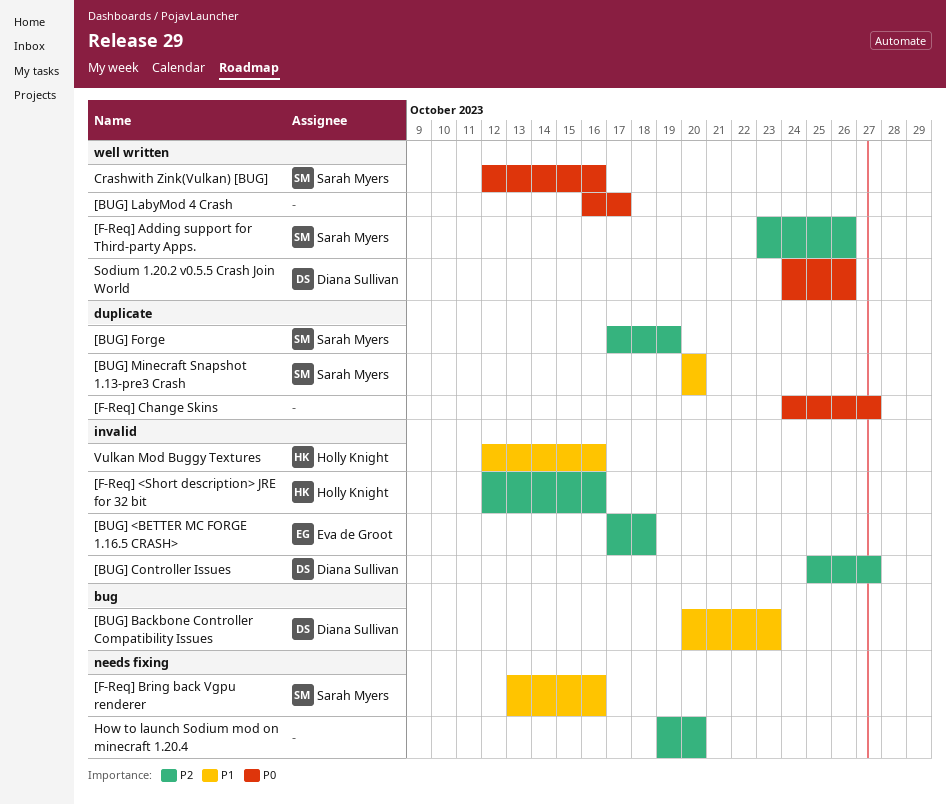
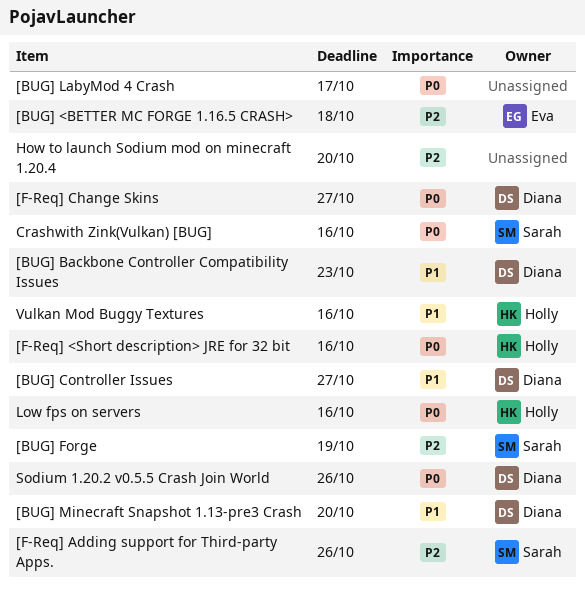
[BUG] Controller Issues, priority: P2 -> P1
[BUG] Minecraft Snapshot 1.13-pre3 Crash, owner: Sarah Myers -> Diana Sullivan
[F-Req] <Short description> JRE for 32 bit, priority: P2 -> P0
[F-Req] Bring back Vgpu renderer: present -> none
[F-Req] Change Skins, owner: none -> Diana Sullivan
Low fps on servers: none -> present

